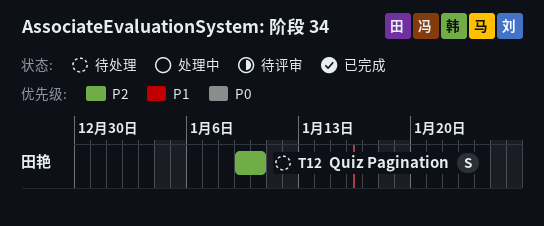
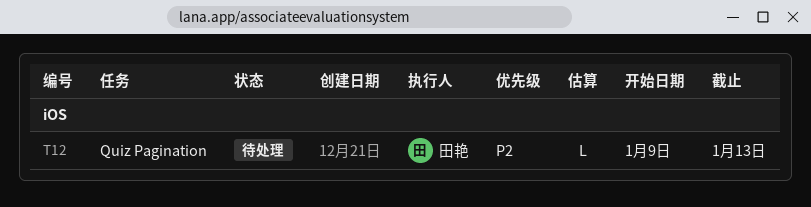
T12, estimate: S -> L
T12, due: Jan 10 -> Jan 13

